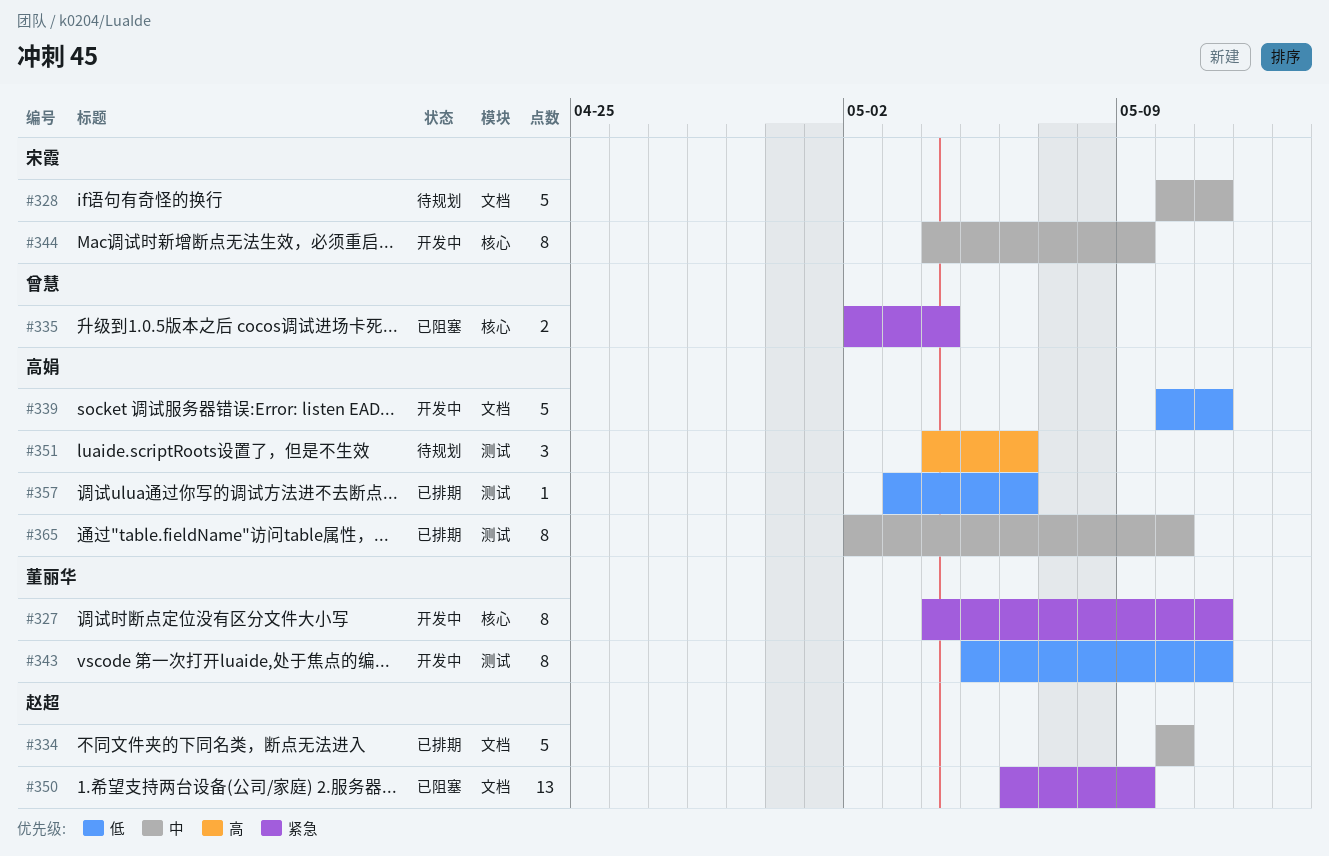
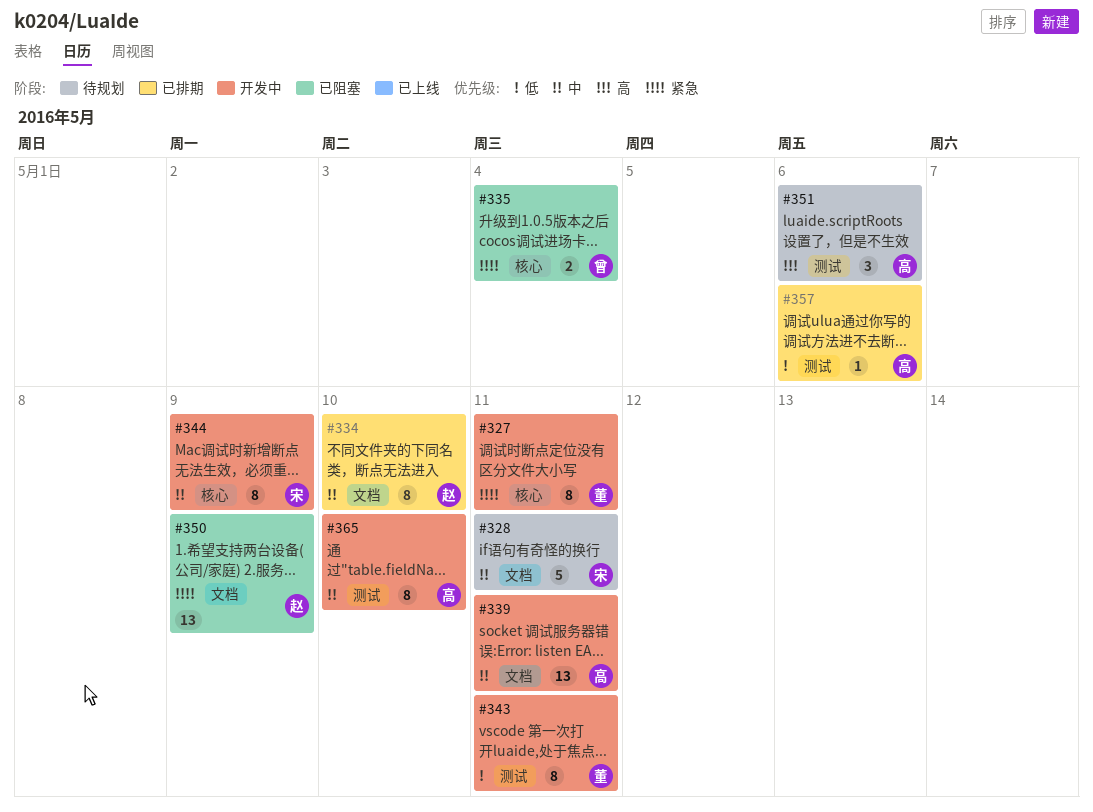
#334, estimate: 5 -> 8
#339, priority: 低 -> 中
#339, estimate: 5 -> 13
#365, status: 已排期 -> 开发中

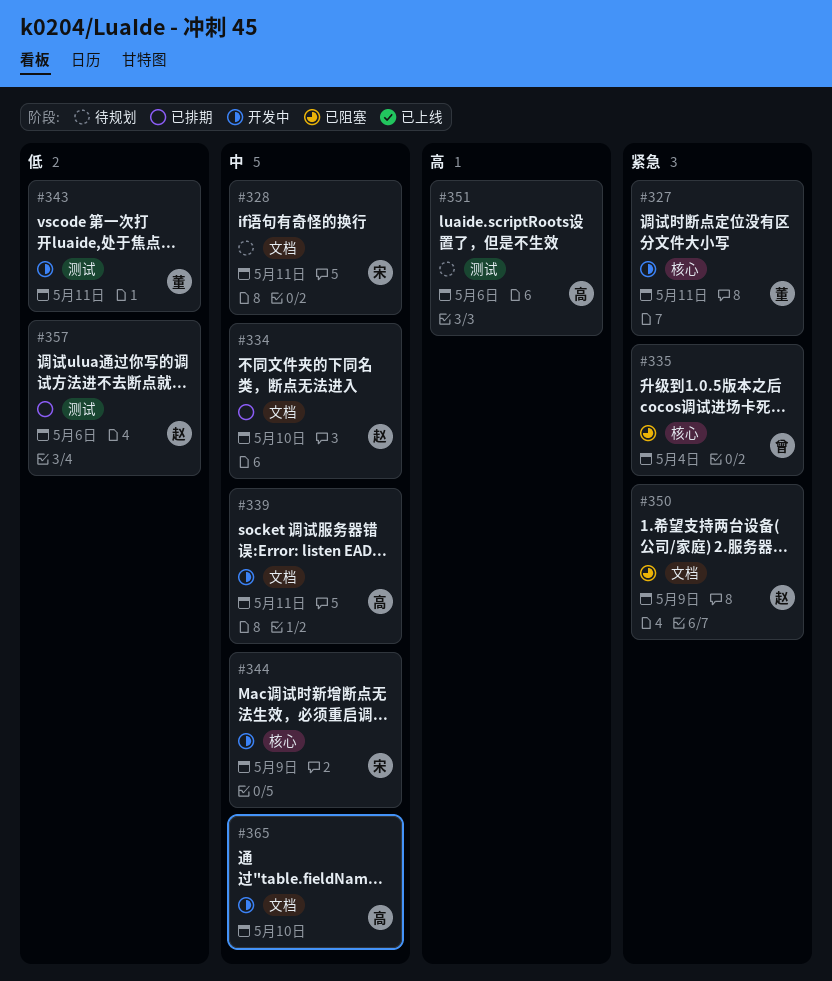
#357, owner: 高 -> 赵
#365, label: 测试 -> 文档

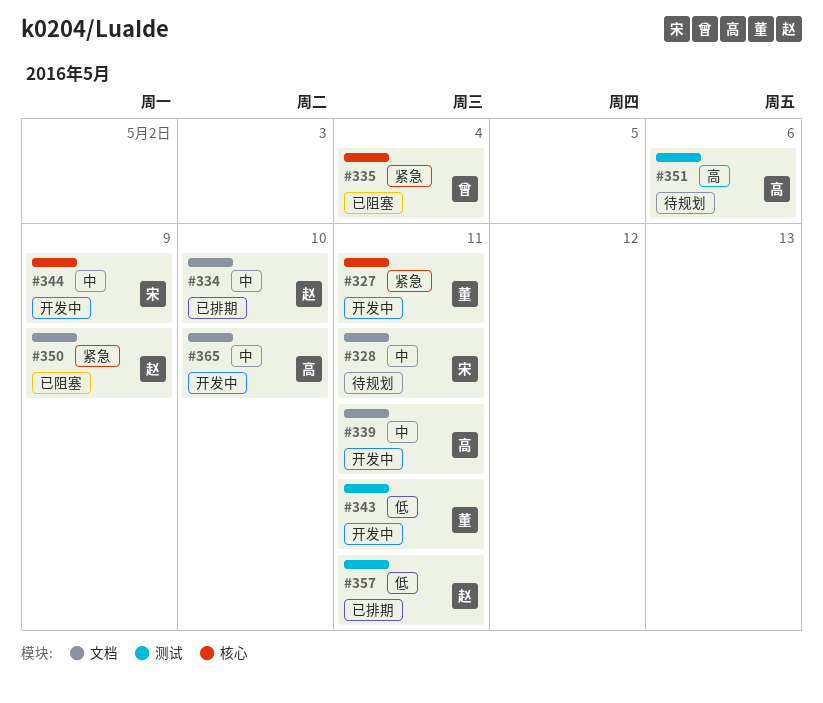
#357, due: May 6 -> May 11

